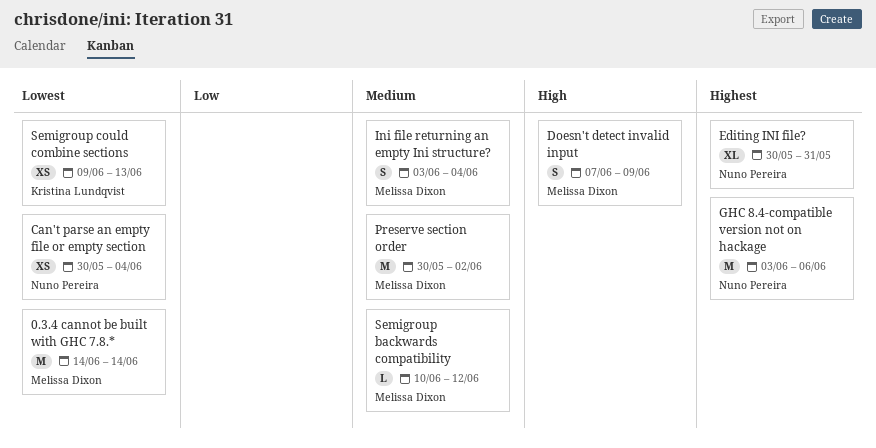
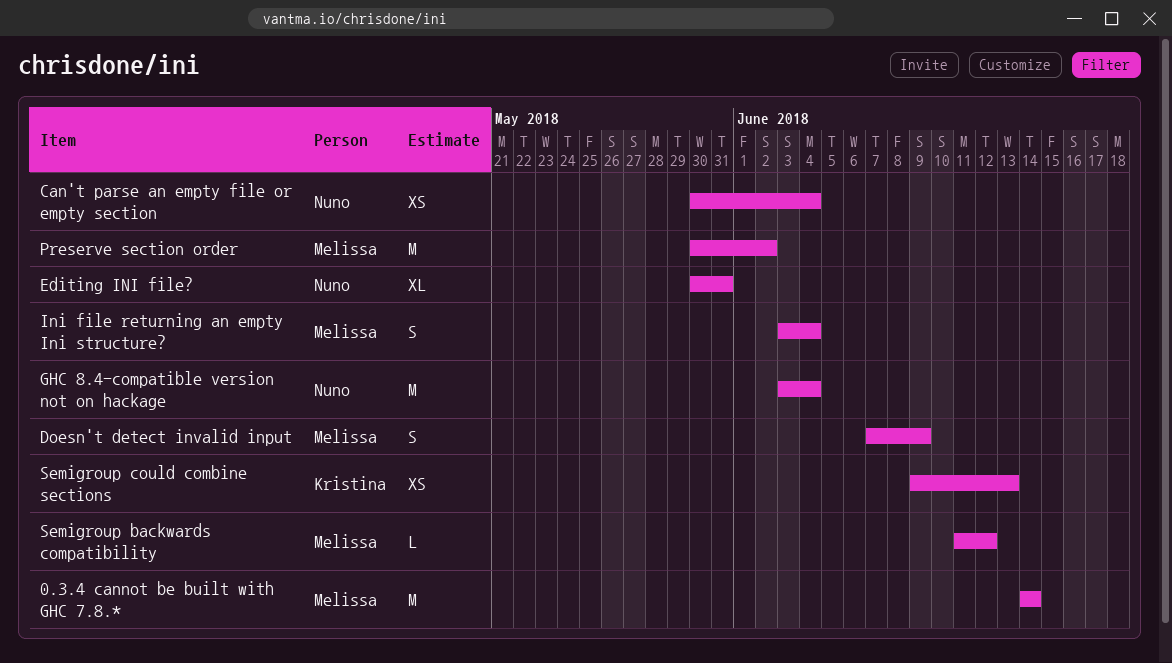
GHC 8.4-compatible version not on hackage, due: Jun 6 -> Jun 4
Semigroup backwards compatibility, start: Jun 10 -> Jun 11

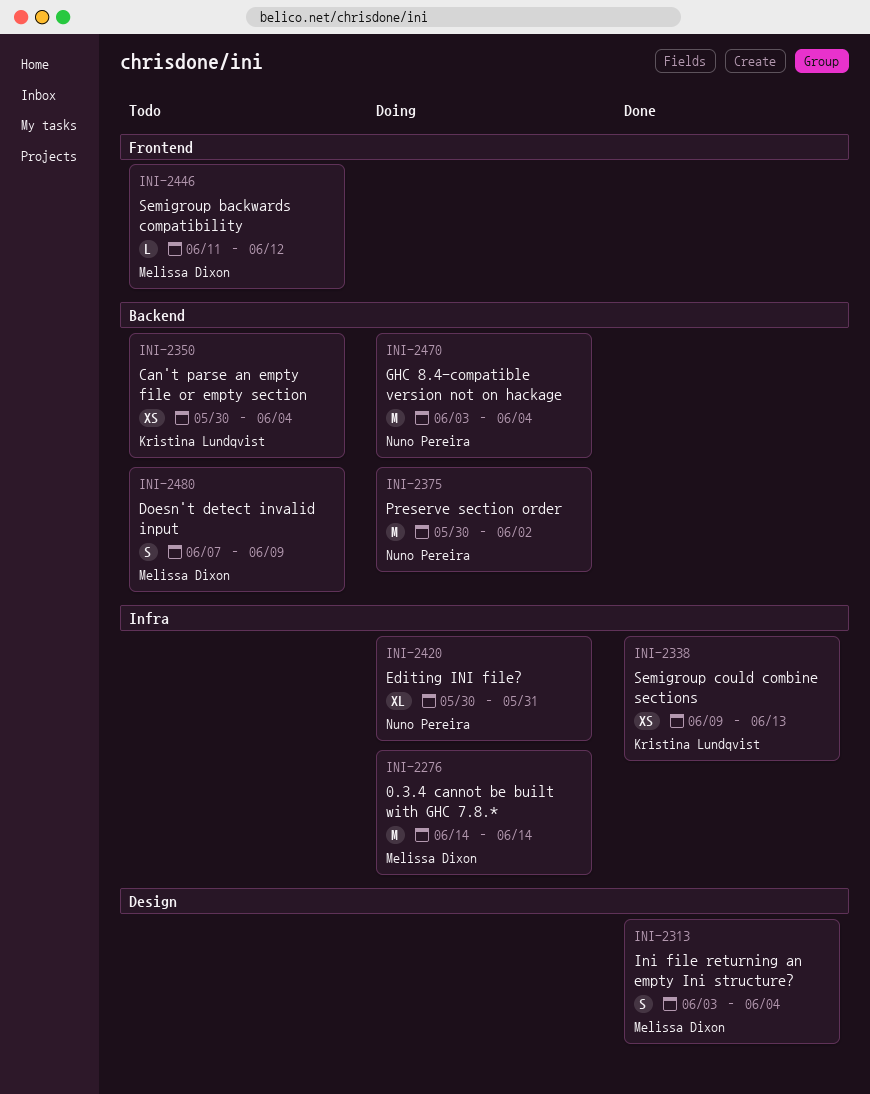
Can't parse an empty file or empty section, owner: Nuno Pereira -> Kristina Lundqvist
Preserve section order, owner: Melissa Dixon -> Nuno Pereira

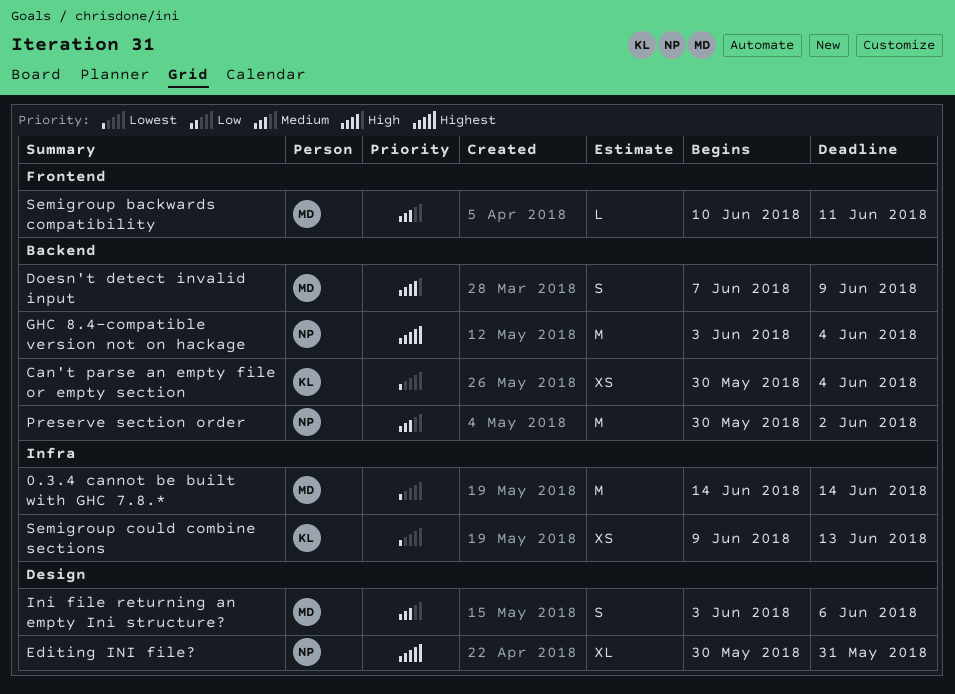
Editing INI file?, label: Infra -> Design
Ini file returning an empty Ini structure?, due: Jun 4 -> Jun 6
Semigroup backwards compatibility, start: Jun 11 -> Jun 10
Semigroup backwards compatibility, due: Jun 12 -> Jun 11

